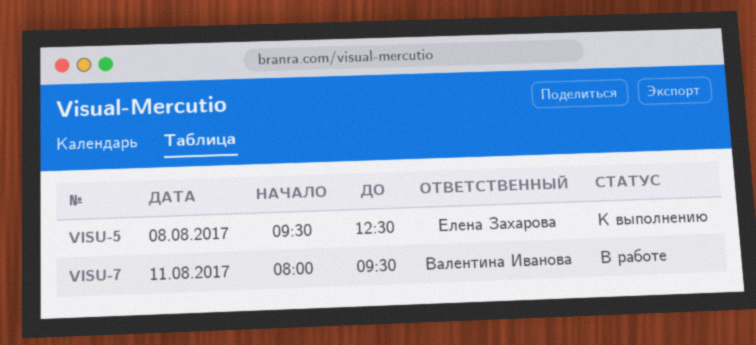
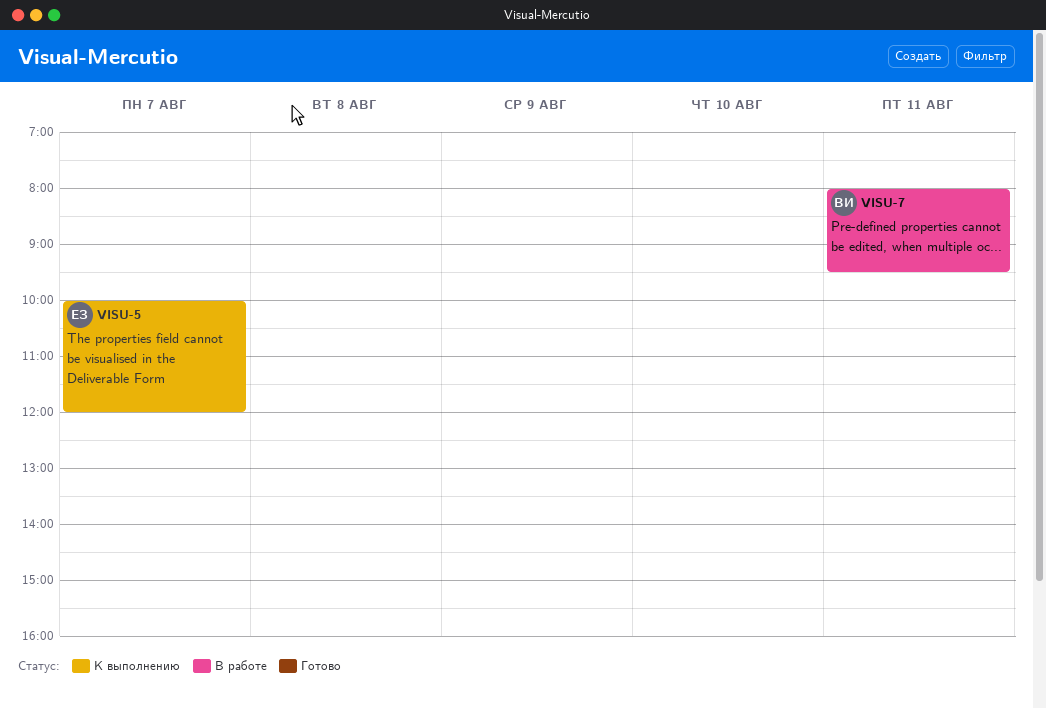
VISU-5, day: Aug 8 -> Aug 7
VISU-5, begins: 09:30 -> 10:00
VISU-5, ends: 12:30 -> 12:00

